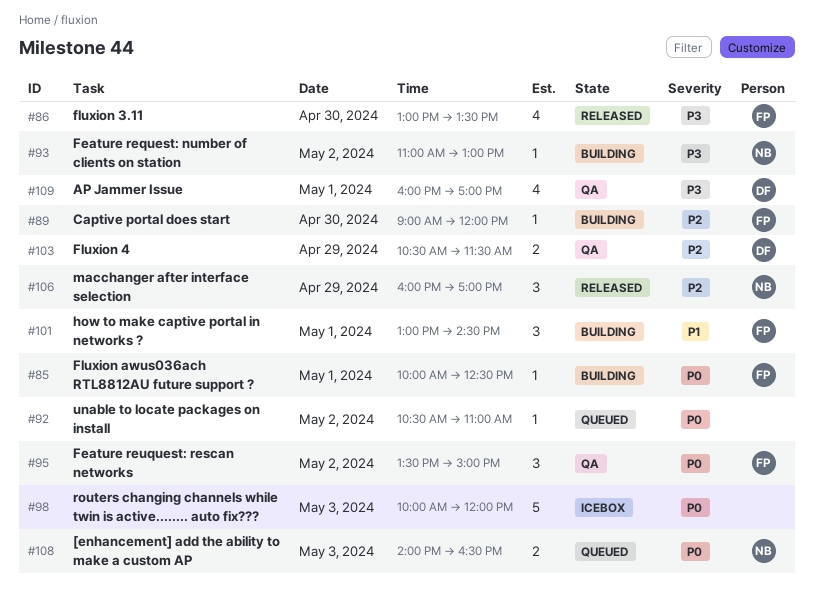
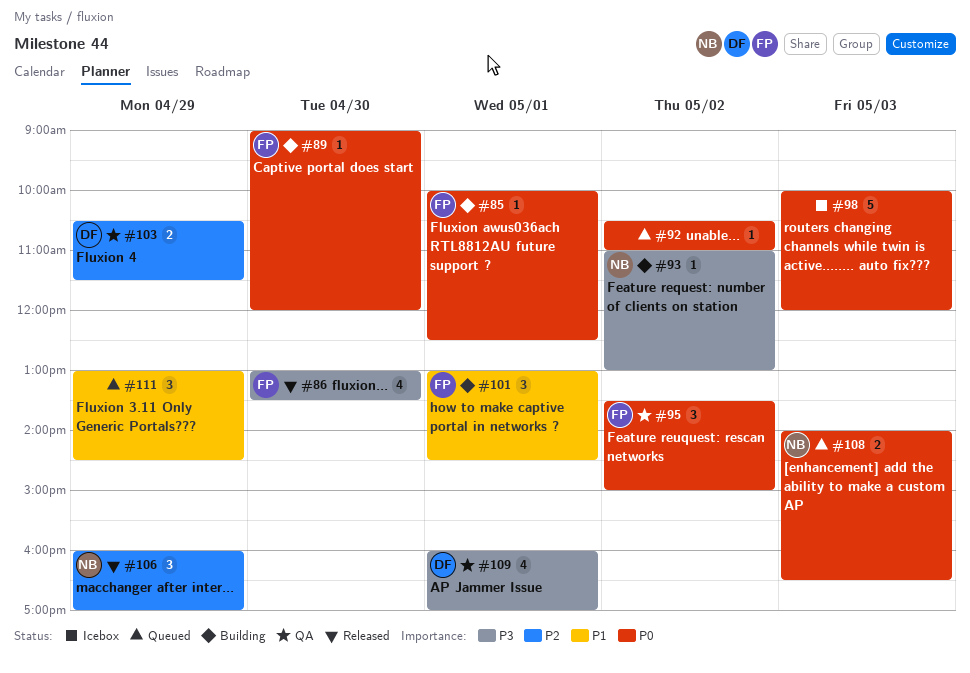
#89, priority: P2 -> P0
#111: none -> present

